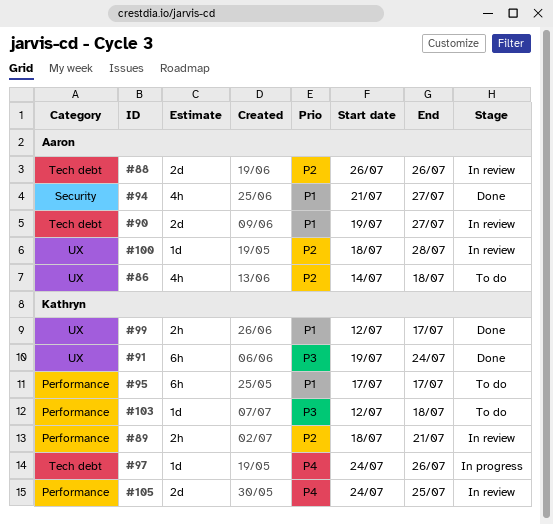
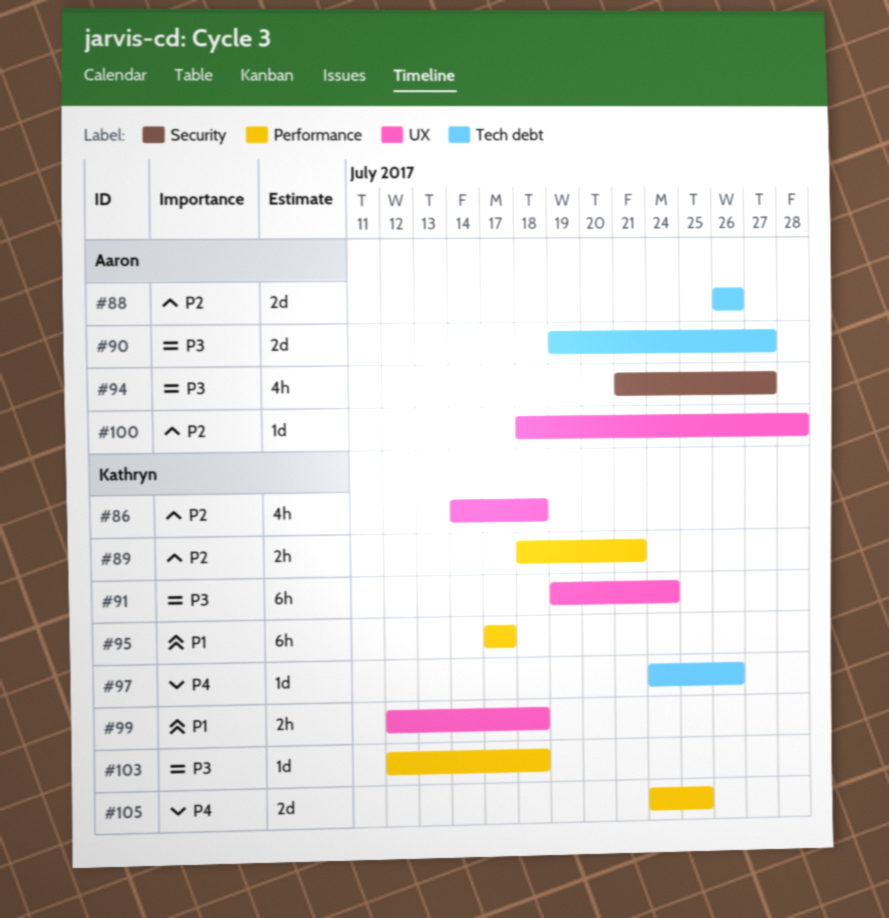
#86, owner: Aaron -> Kathryn
#90, priority: P1 -> P3
#94, priority: P1 -> P3
#99, due: Jul 17 -> Jul 18

